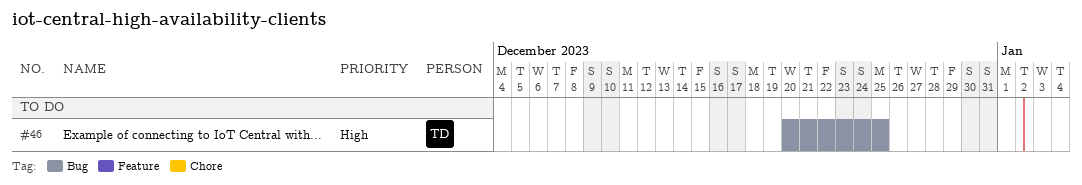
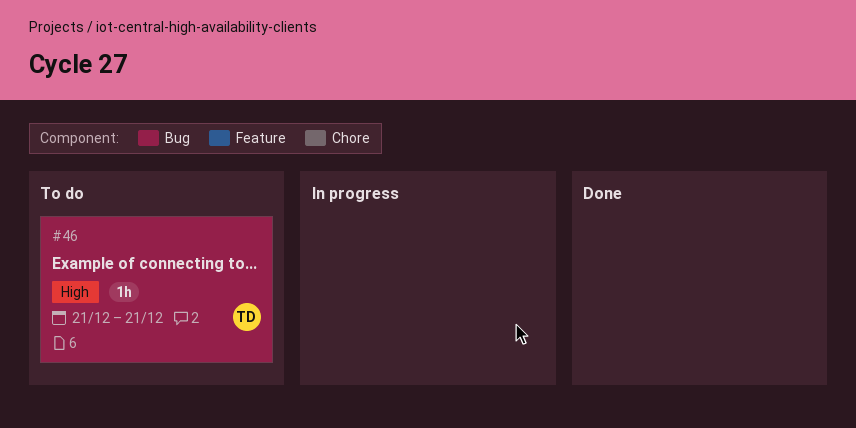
#46, start: Dec 20 -> Dec 21
#46, due: Dec 25 -> Dec 21

